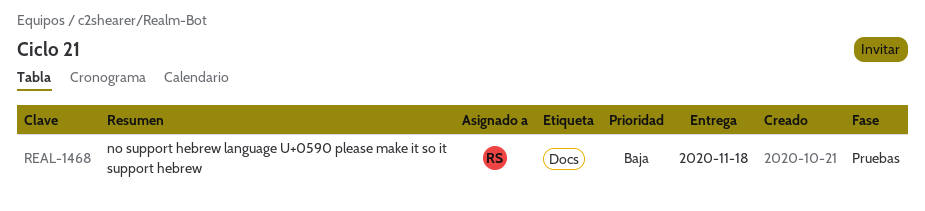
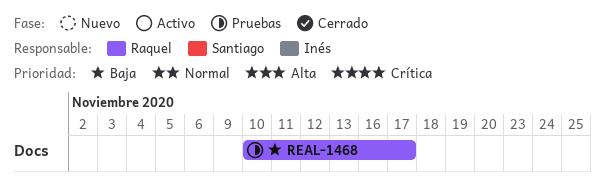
REAL-1468, due: Nov 18 -> Nov 17

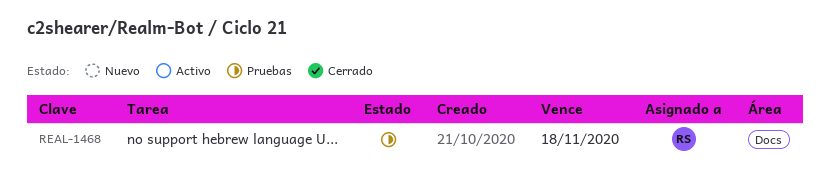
REAL-1468, due: Nov 17 -> Nov 18

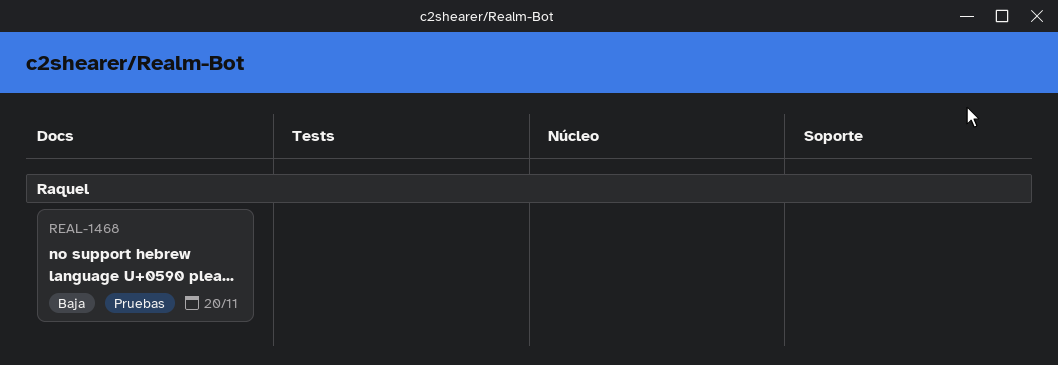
REAL-1468, due: Nov 18 -> Nov 20

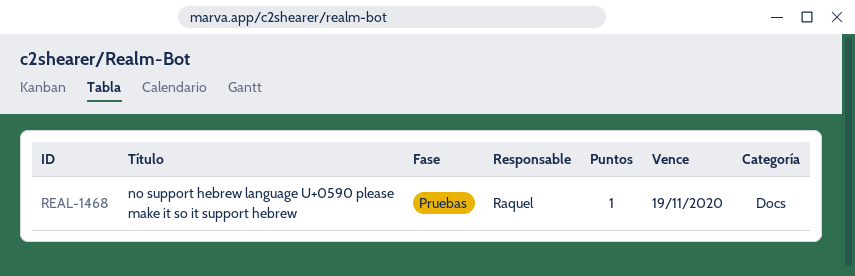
REAL-1468, due: Nov 20 -> Nov 19

